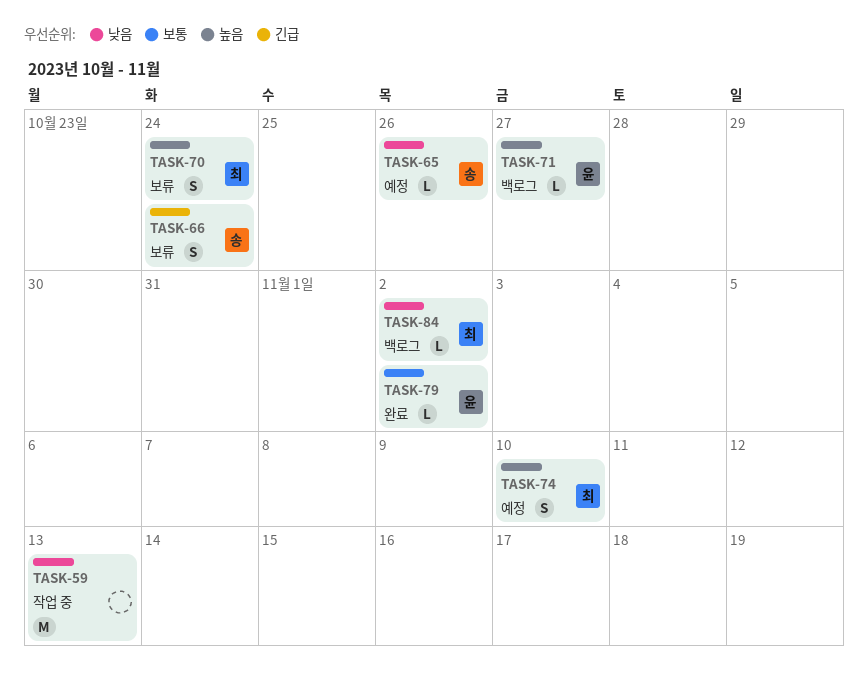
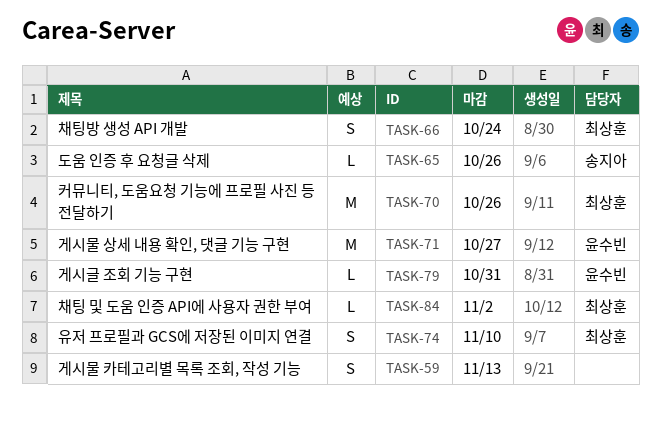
TASK-59, estimate: M -> S
TASK-66, owner: 송지아 -> 최상훈
TASK-70, estimate: S -> M
TASK-70, due: Oct 24 -> Oct 26
TASK-71, estimate: L -> M
TASK-79, due: Nov 2 -> Oct 31

